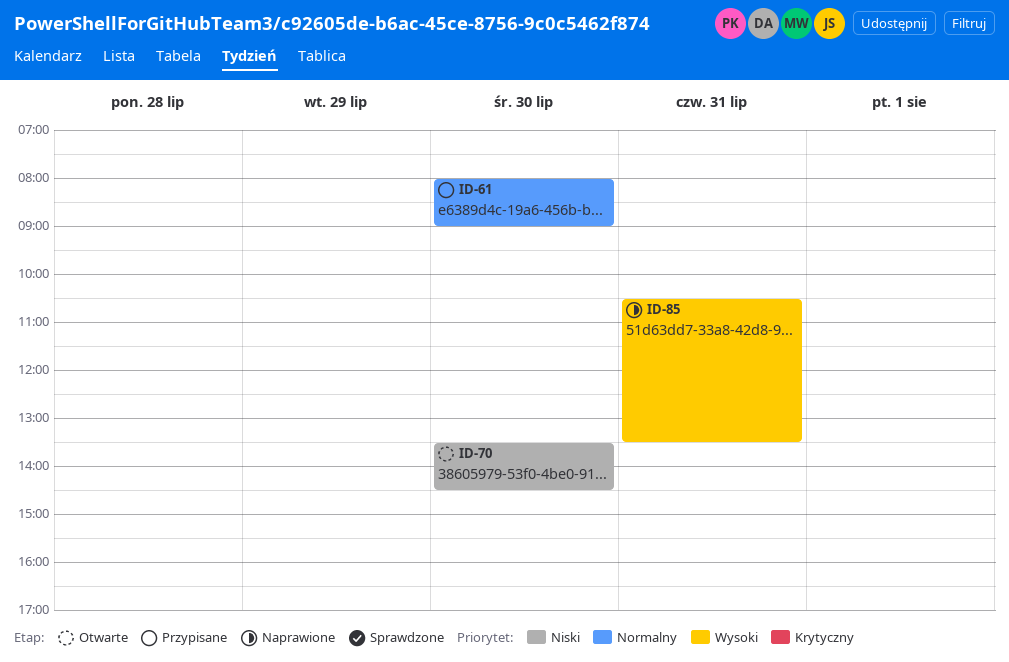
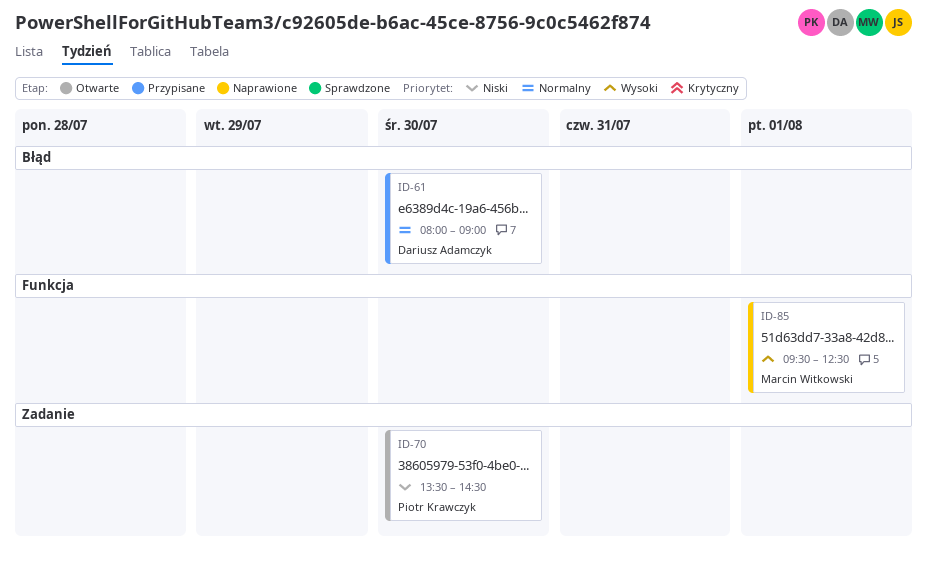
ID-85, day: Jul 31 -> Aug 1
ID-85, begins: 10:30 -> 09:30
ID-85, ends: 13:30 -> 12:30

